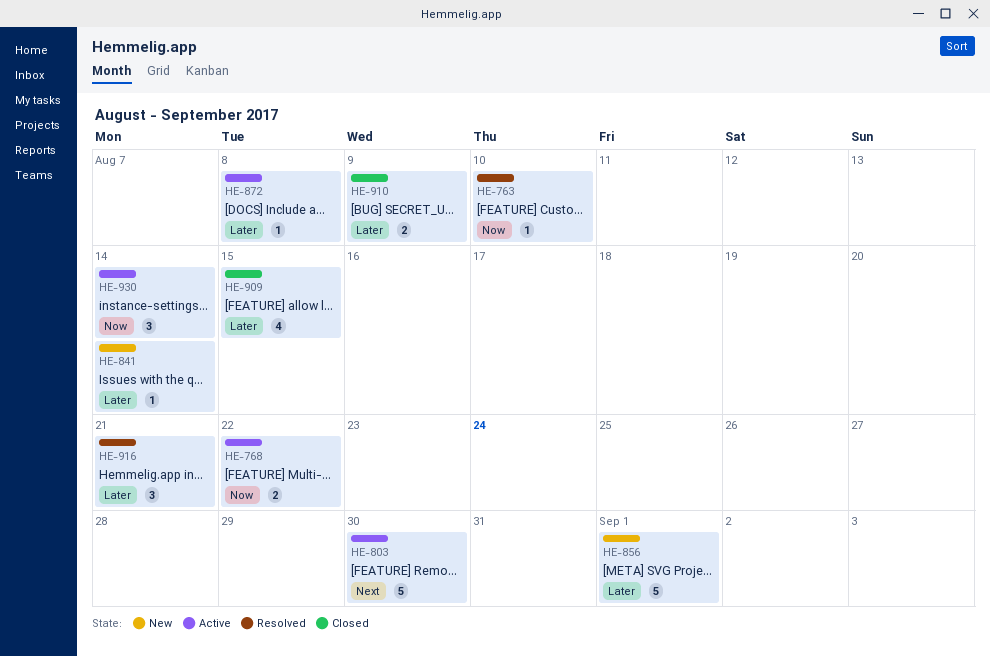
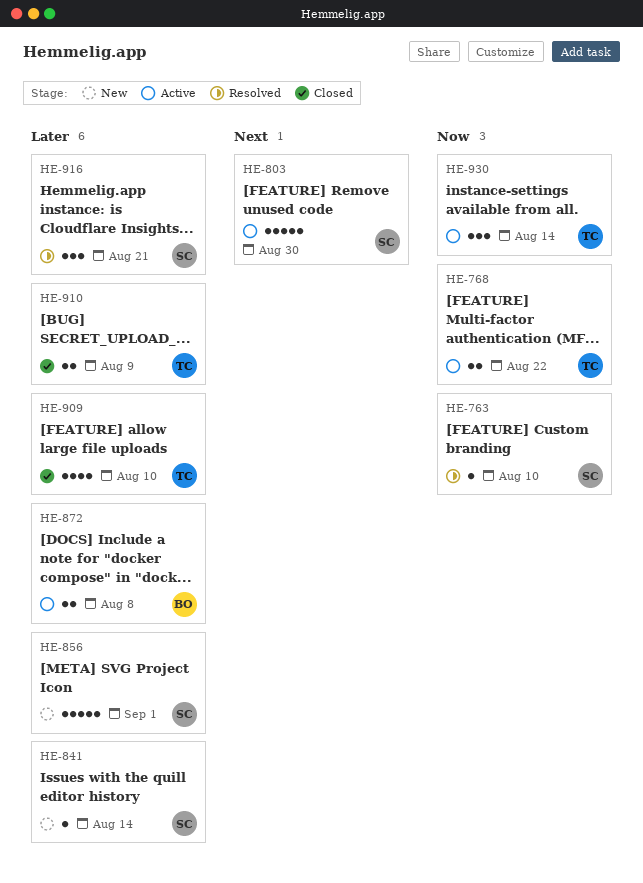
HE-872, estimate: 1 -> 2
HE-909, due: Aug 15 -> Aug 10

